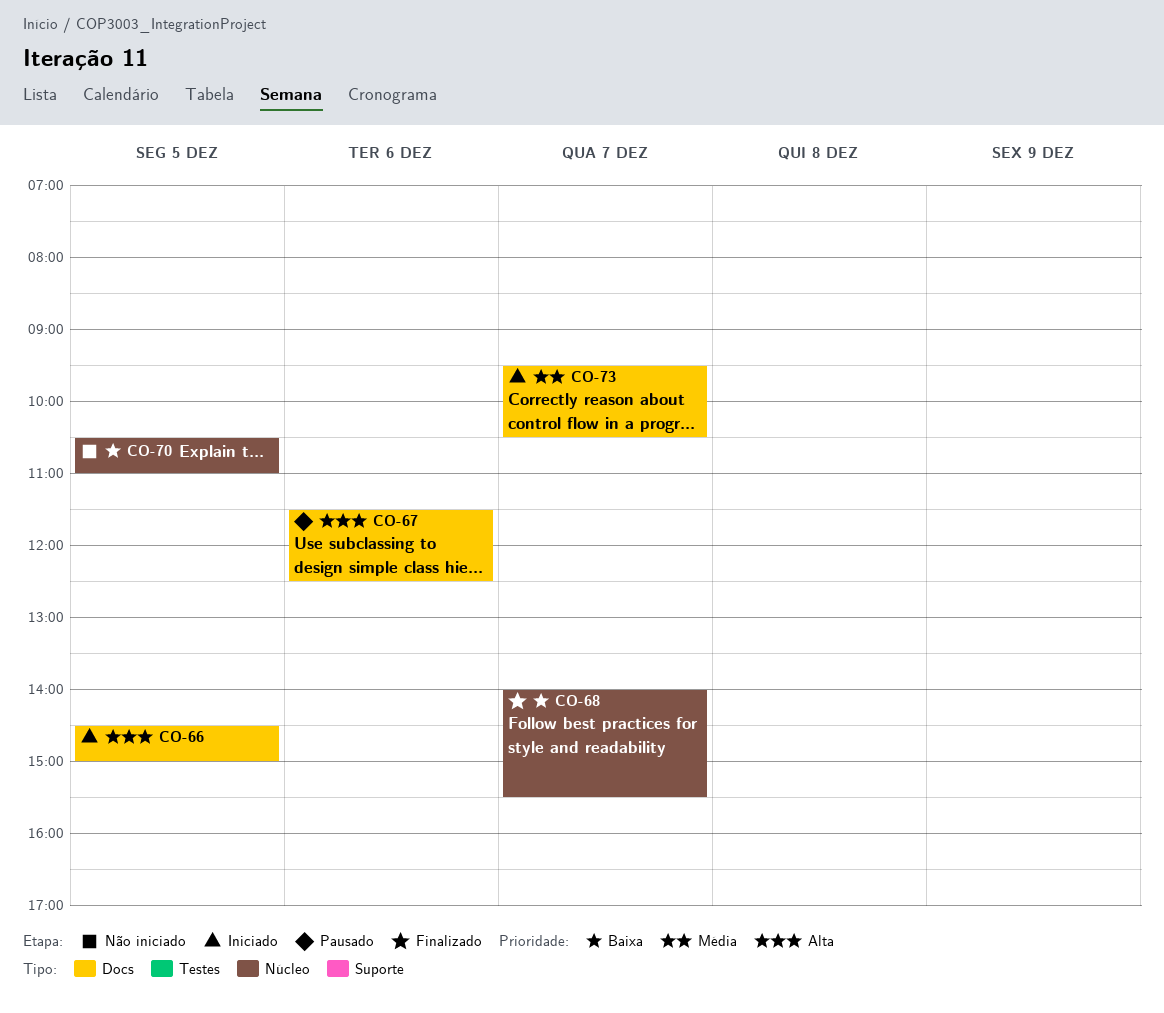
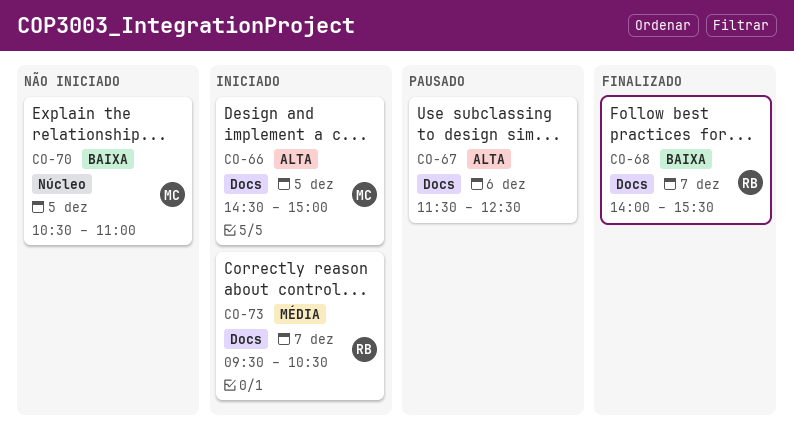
CO-68, label: Núcleo -> Docs

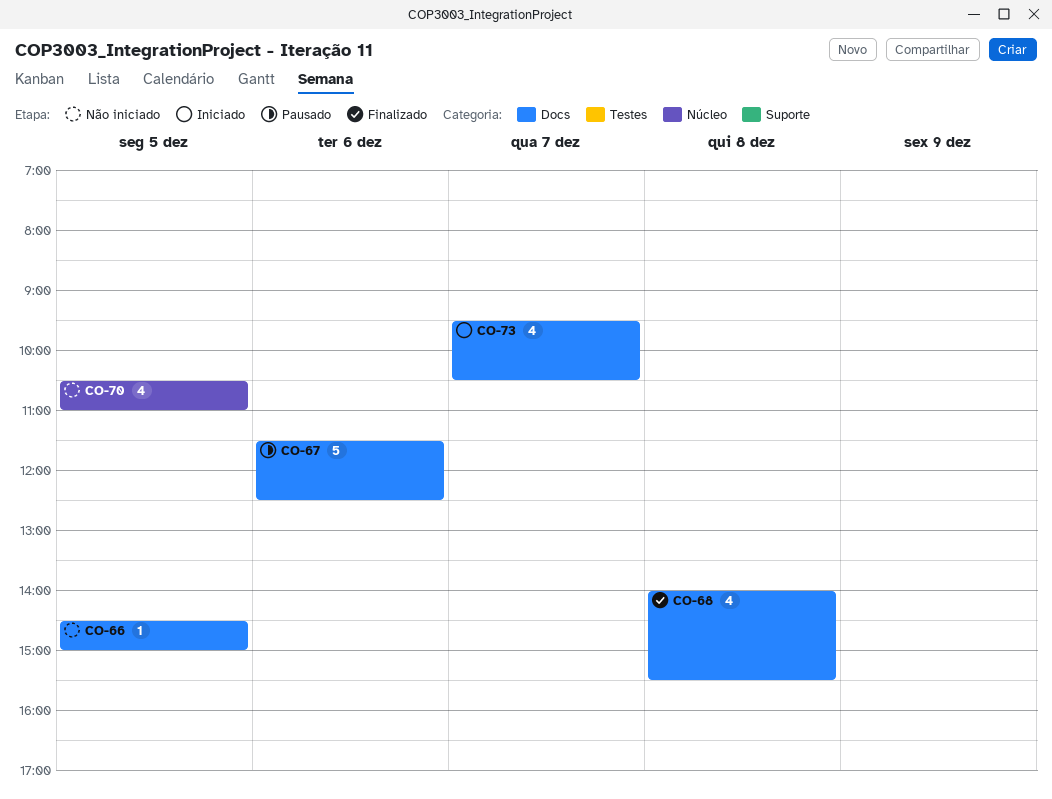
CO-66, status: Iniciado -> Não iniciado
CO-68, day: Dec 7 -> Dec 8

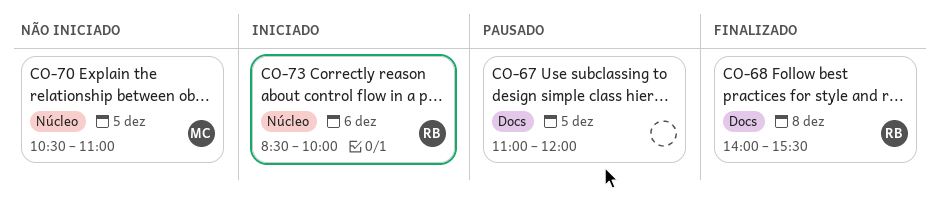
CO-66: present -> none
CO-67, day: Dec 6 -> Dec 5
CO-67, begins: 11:30 -> 11:00
CO-67, ends: 12:30 -> 12:00
CO-73, label: Docs -> Núcleo
CO-73, day: Dec 7 -> Dec 6
CO-73, begins: 09:30 -> 08:30
CO-73, ends: 10:30 -> 10:00

